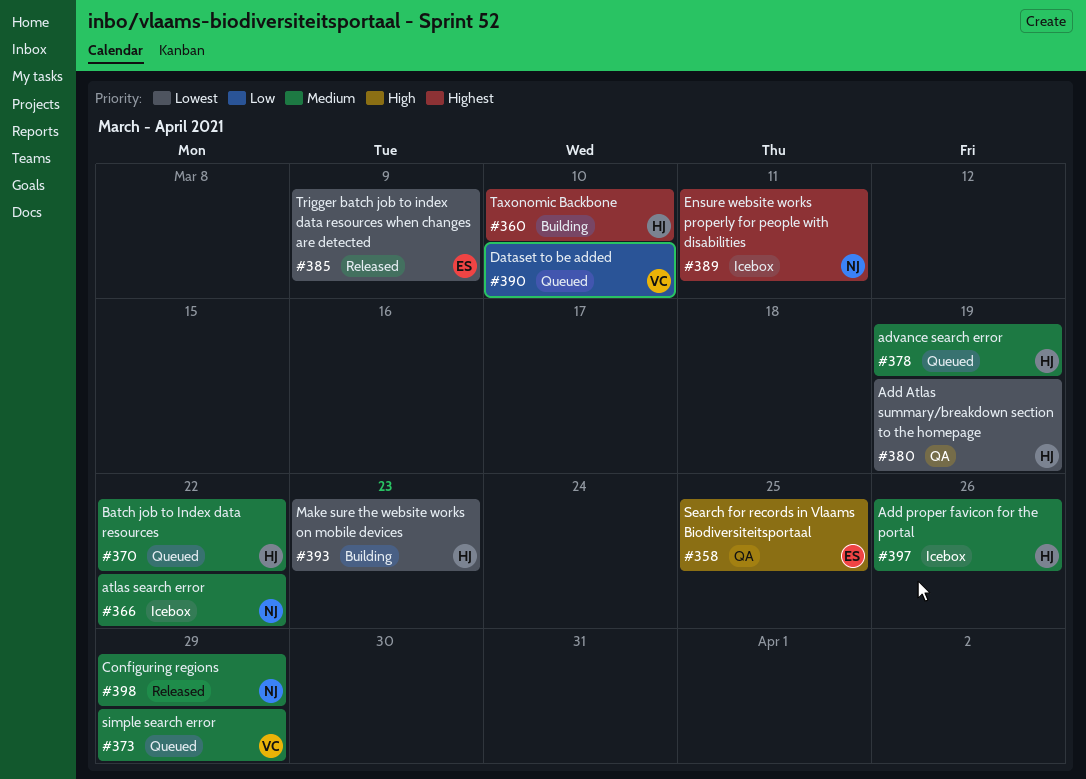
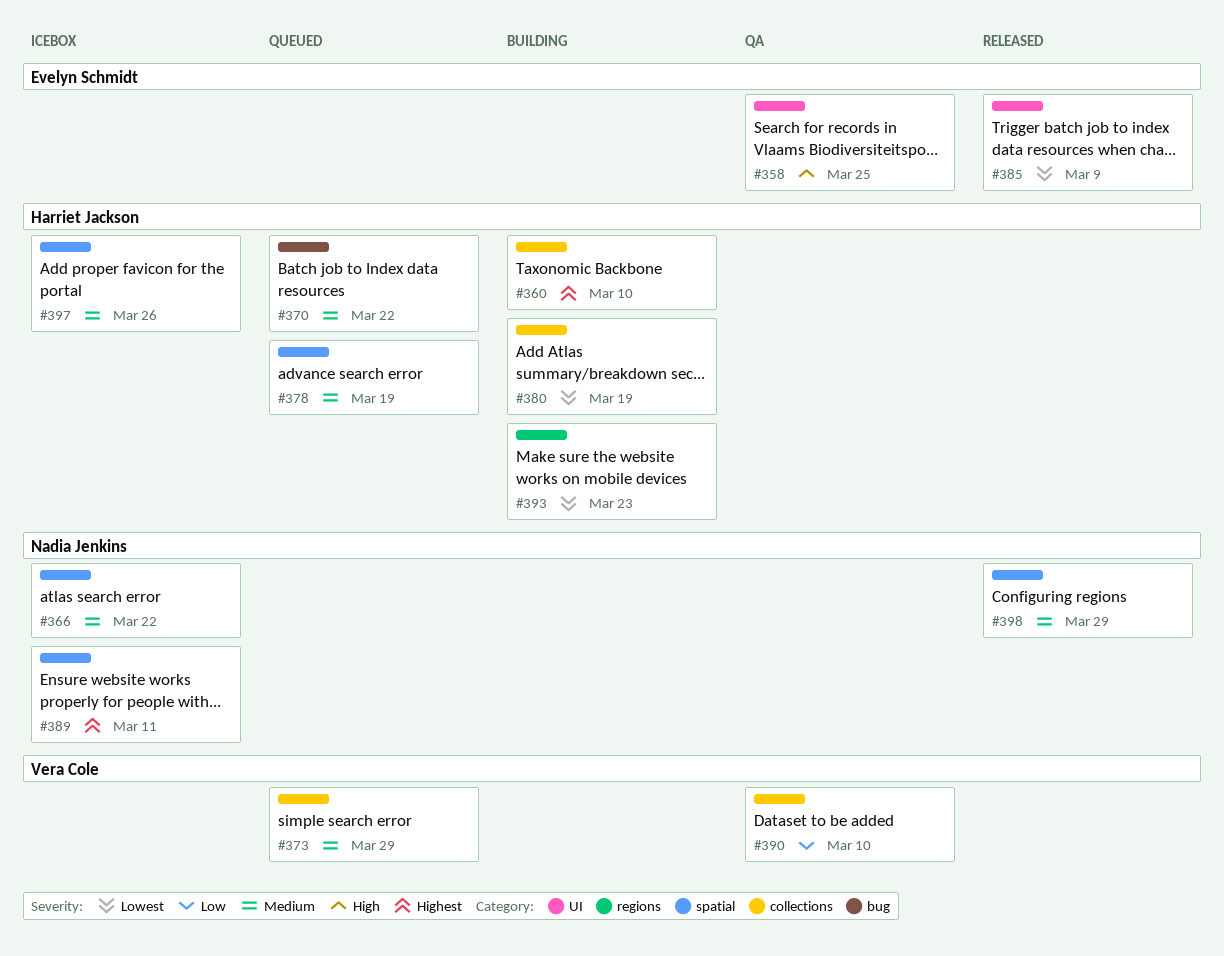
#380, status: QA -> Building
#390, status: Queued -> QA

